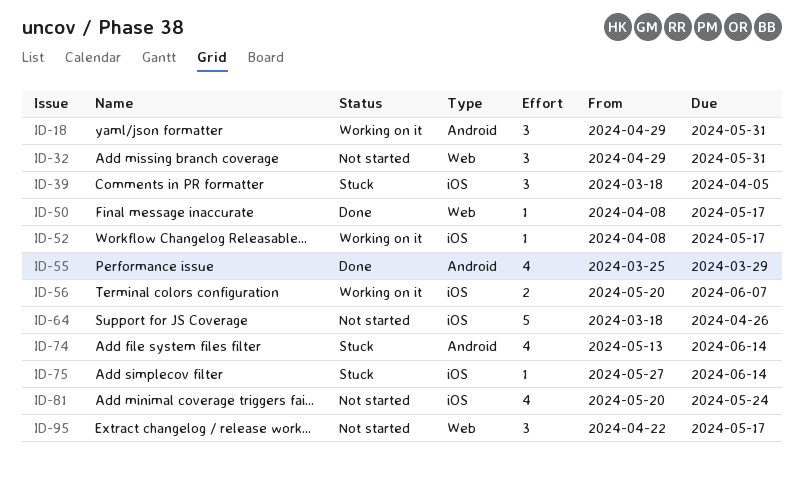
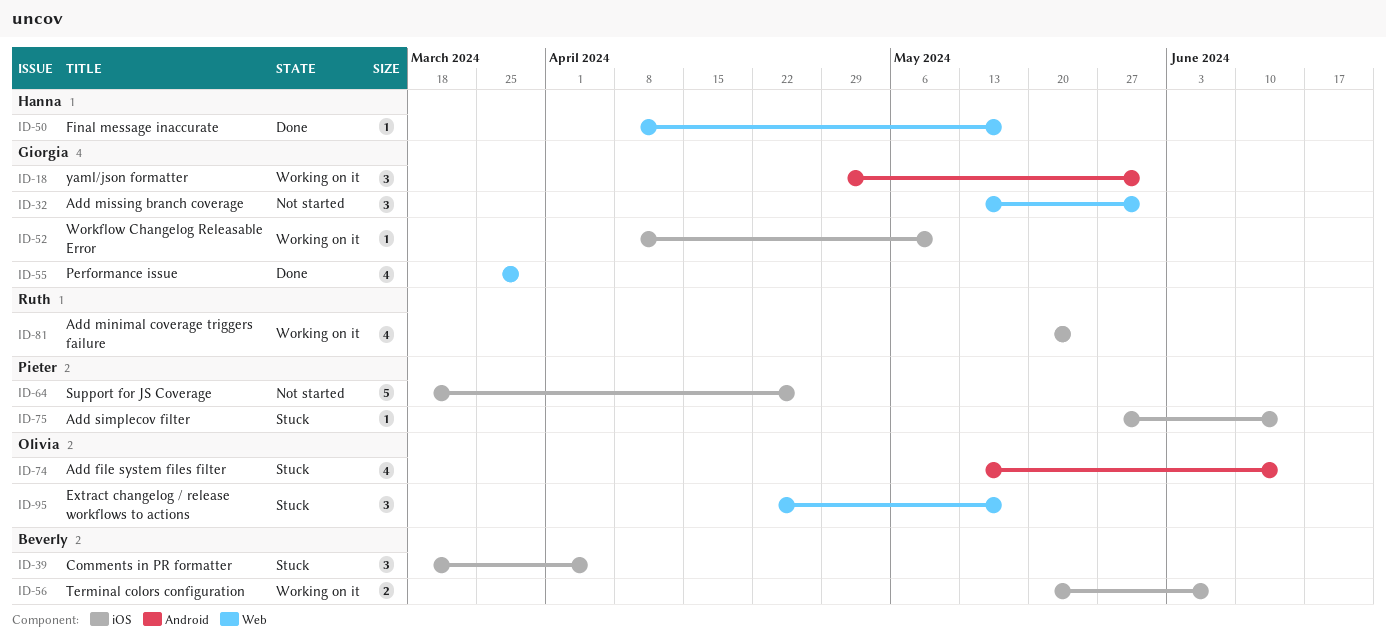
ID-32, start: Apr 29 -> May 13
ID-52, due: May 17 -> May 10
ID-55, label: Android -> Web
ID-81, status: Not started -> Working on it
ID-95, status: Not started -> Stuck

